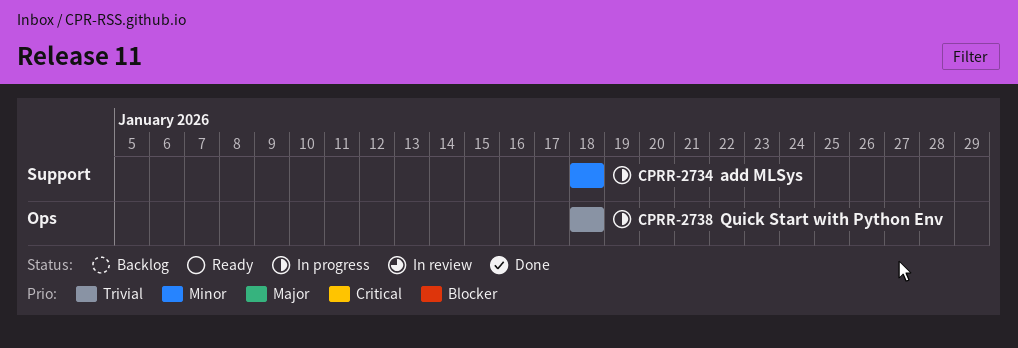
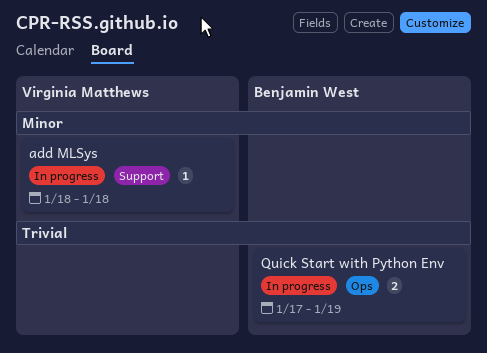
Quick Start with Python Env, start: Jan 18 -> Jan 17
Quick Start with Python Env, due: Jan 18 -> Jan 19

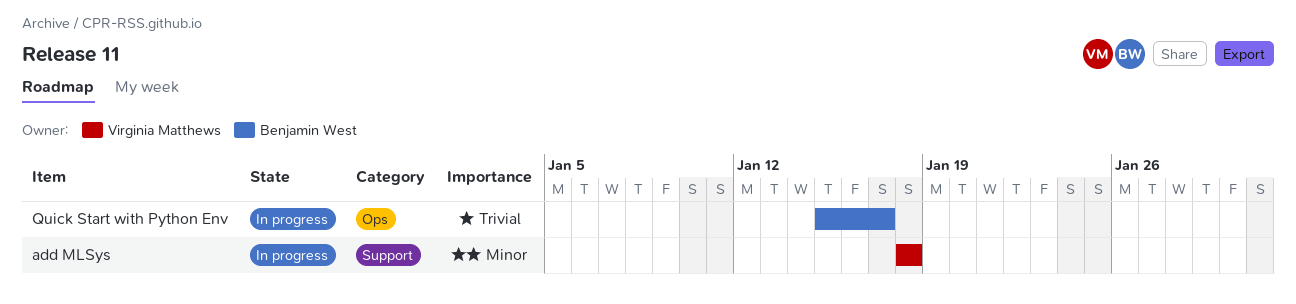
Quick Start with Python Env, start: Jan 17 -> Jan 15
Quick Start with Python Env, due: Jan 19 -> Jan 17

